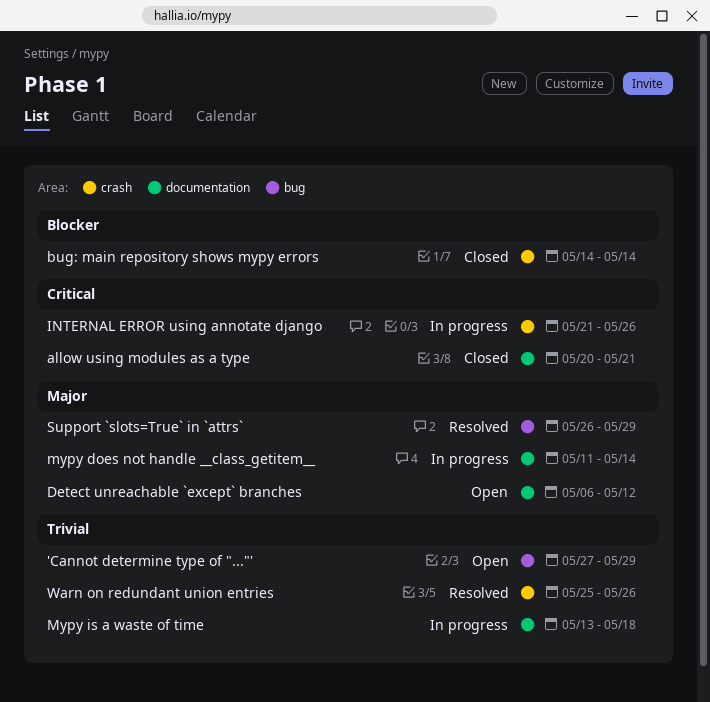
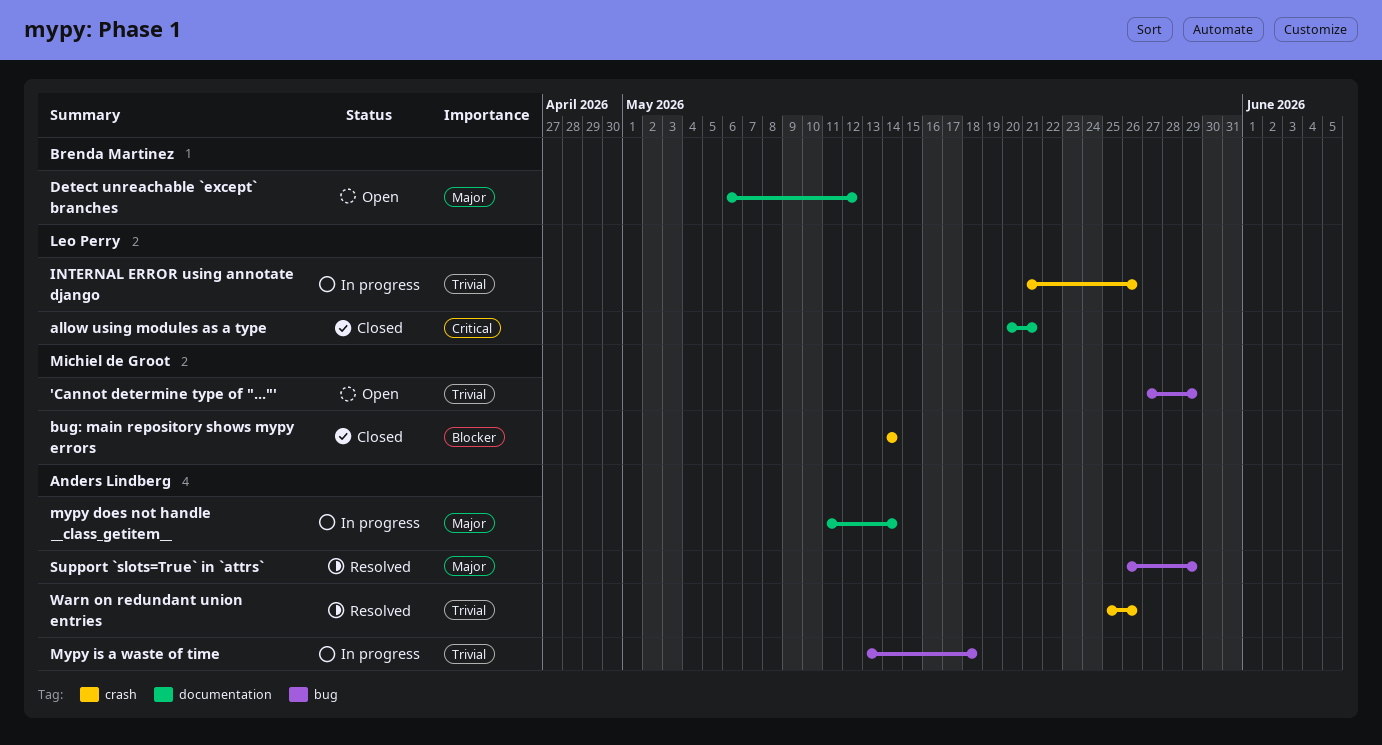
INTERNAL ERROR using annotate django, priority: Critical -> Trivial
Mypy is a waste of time, label: documentation -> bug

